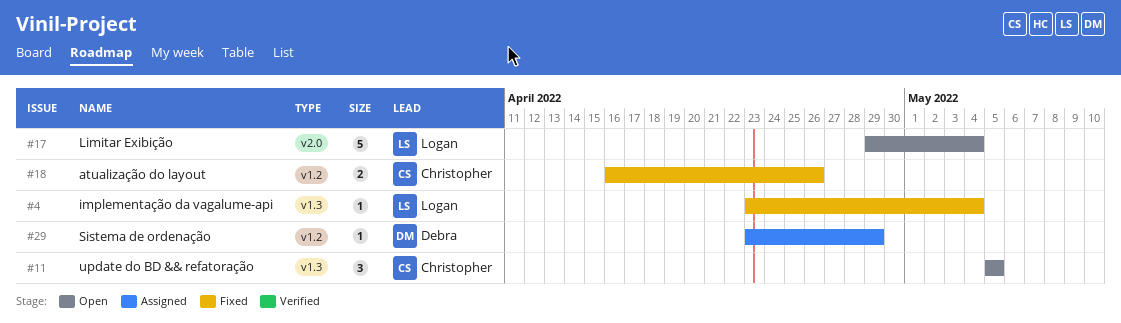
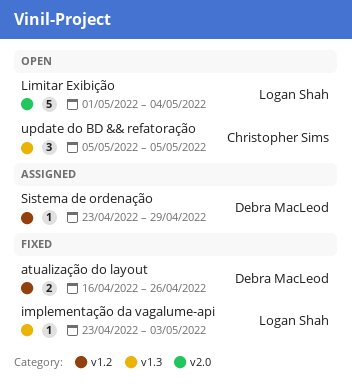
atualização do layout, owner: Christopher Sims -> Debra MacLeod
implementação da vagalume-api, due: May 4 -> May 3
Limitar Exibição, start: Apr 29 -> May 1

